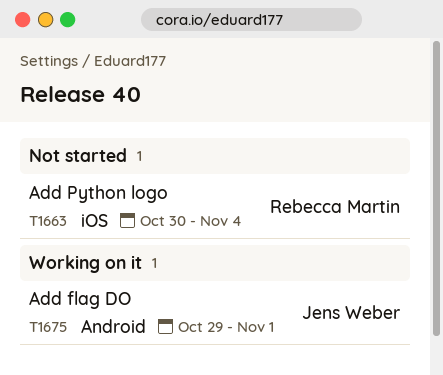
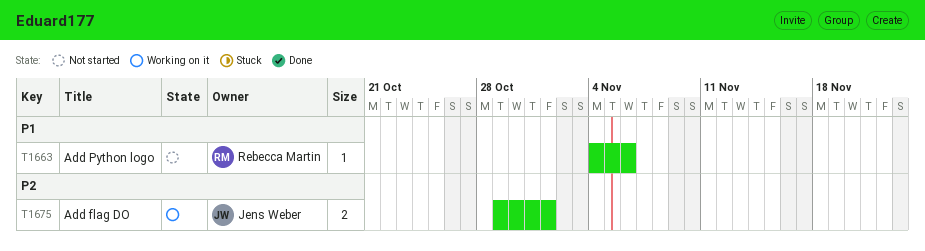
T1663, start: Oct 30 -> Nov 4
T1663, due: Nov 4 -> Nov 6

